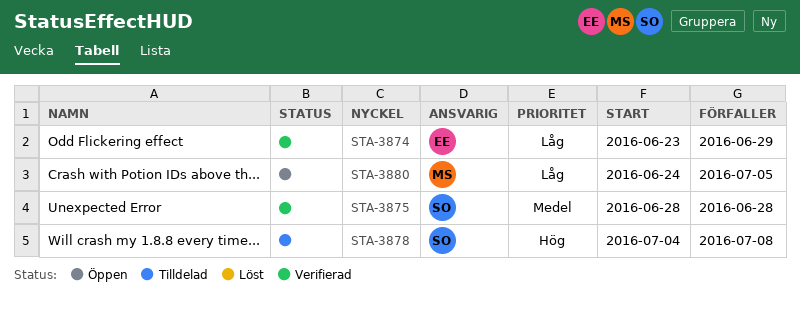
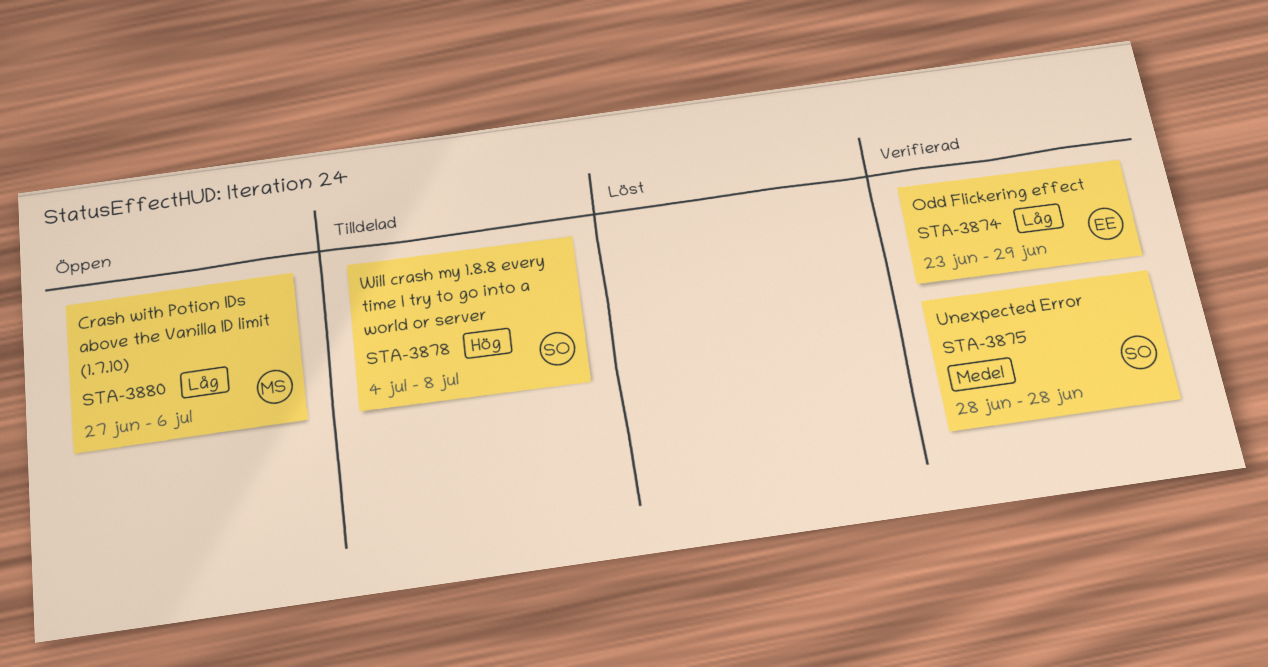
STA-3880, start: Jun 24 -> Jun 27
STA-3880, due: Jul 5 -> Jul 6

